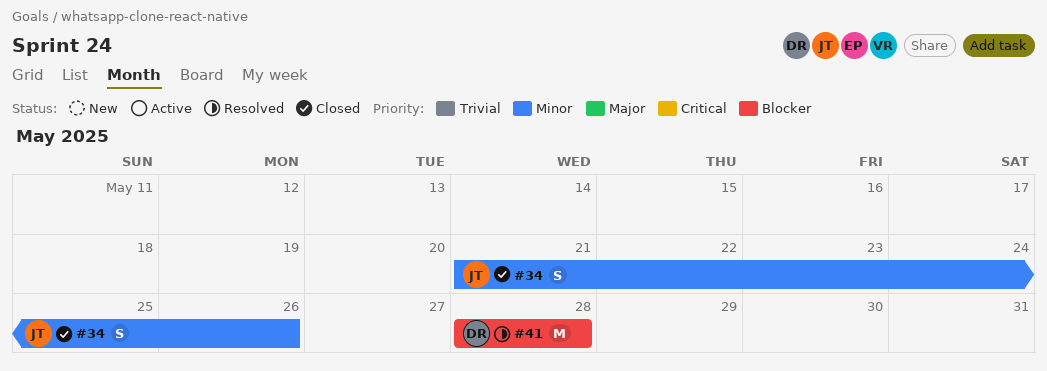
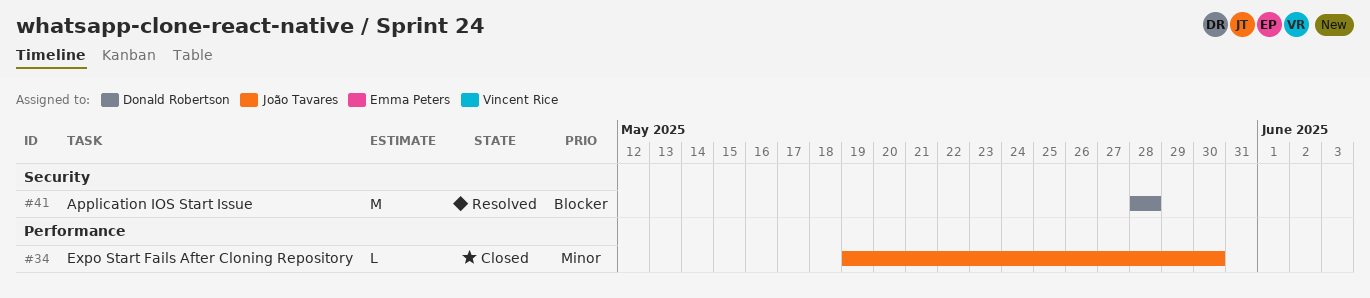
#34, estimate: S -> L
#34, start: May 21 -> May 19
#34, due: May 26 -> May 30

